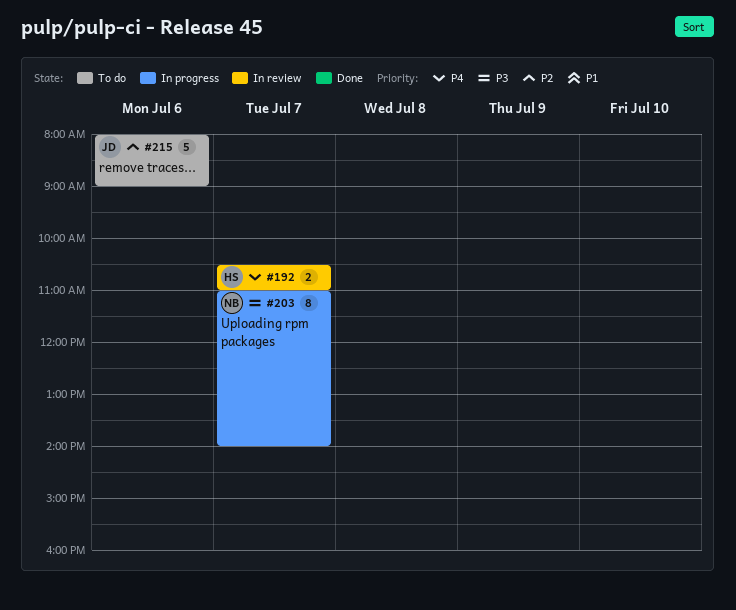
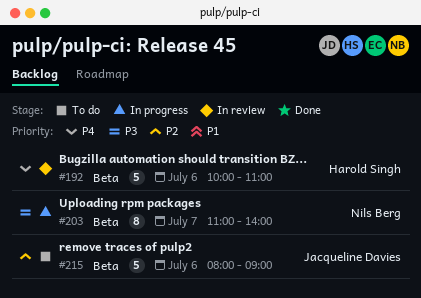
#192, estimate: 2 -> 5
#192, day: Jul 7 -> Jul 6
#192, begins: 10:30 -> 10:00

